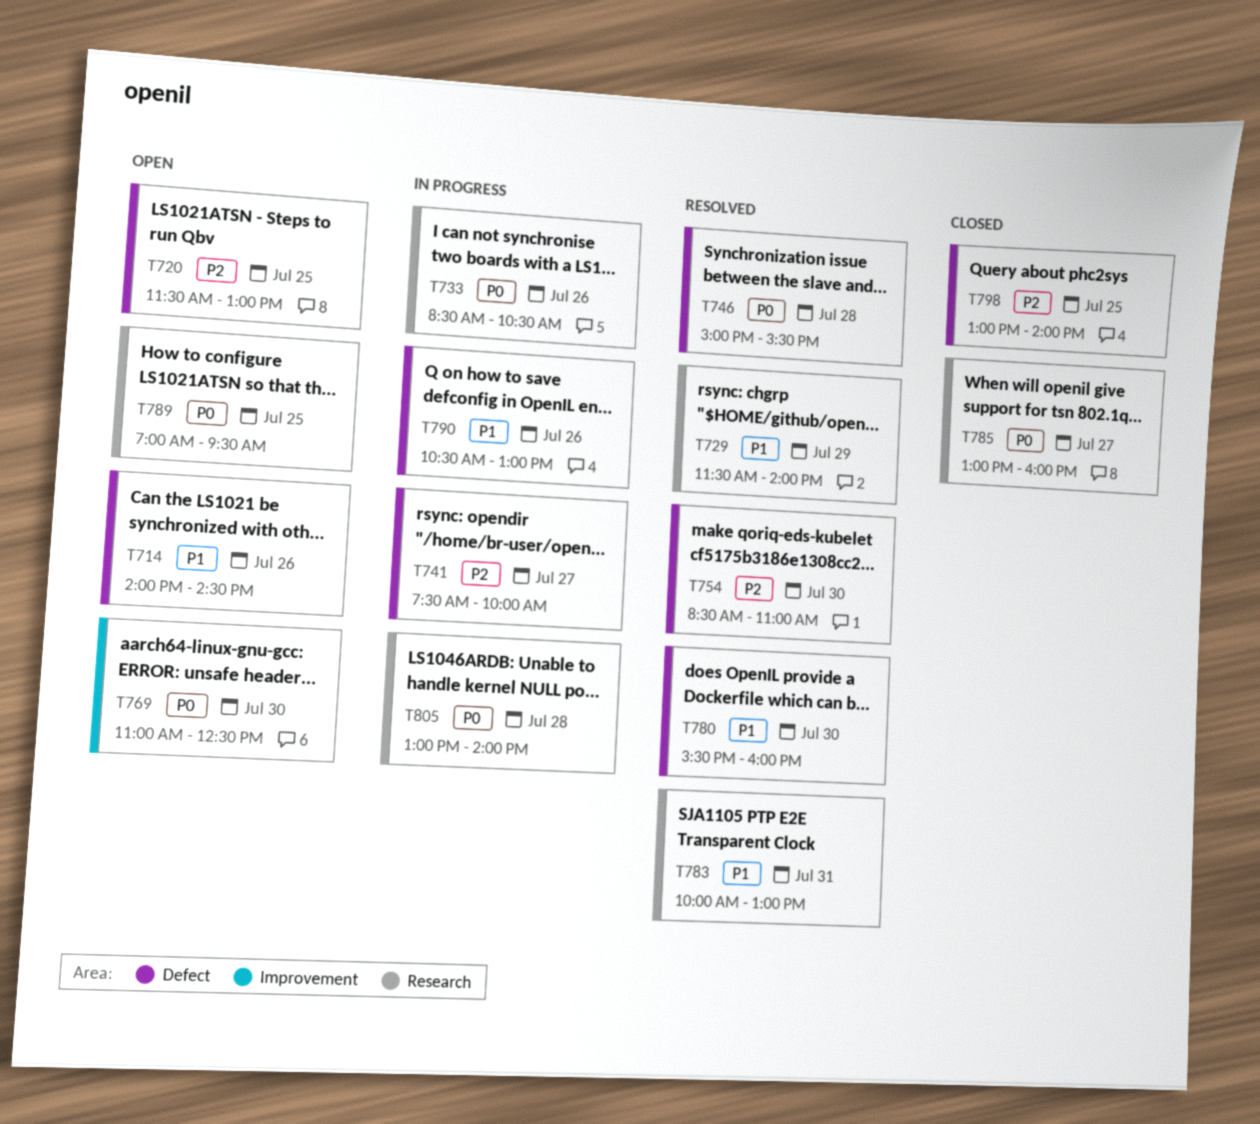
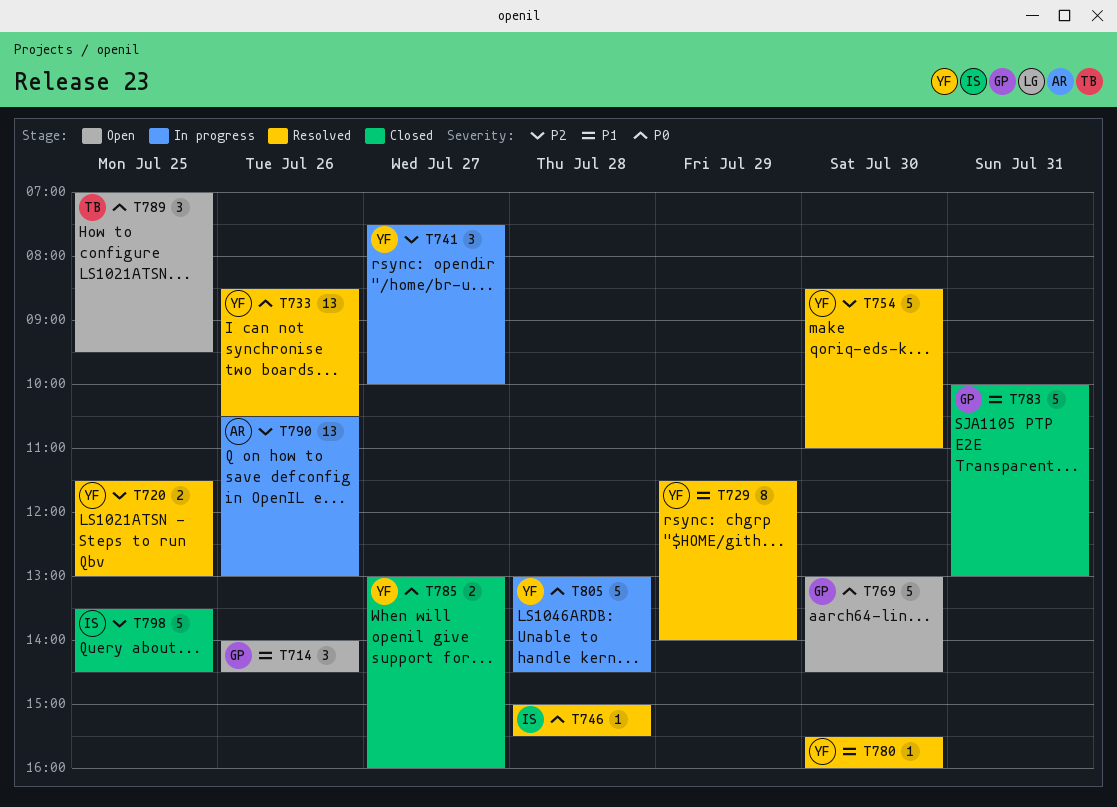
T720, status: Open -> Resolved
T733, status: In progress -> Resolved
T769, begins: 11:00 -> 13:00
T769, ends: 12:30 -> 14:30
T783, status: Resolved -> Closed
T790, priority: P1 -> P2
T798, begins: 13:00 -> 13:30
T798, ends: 14:00 -> 14:30
T805, ends: 14:00 -> 14:30

